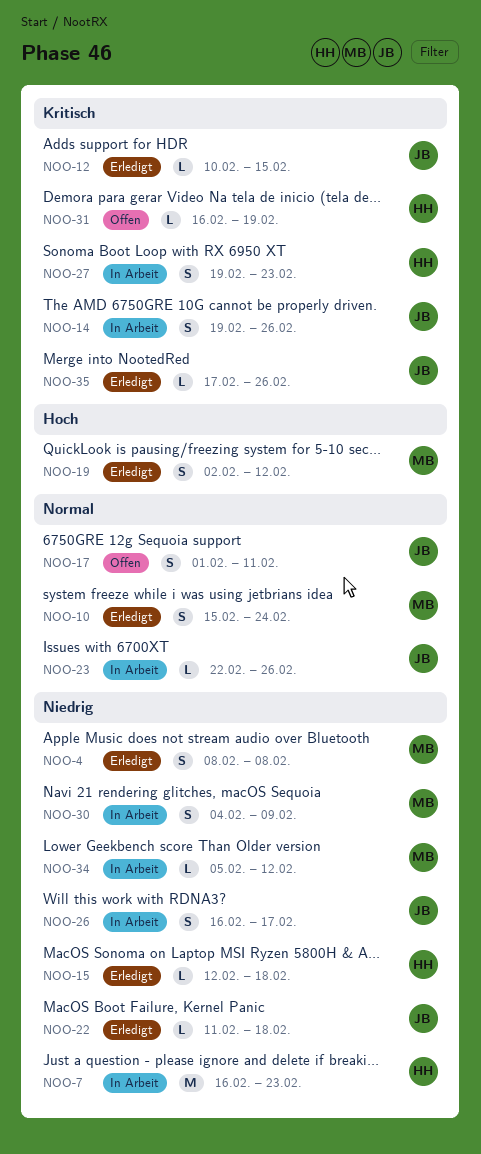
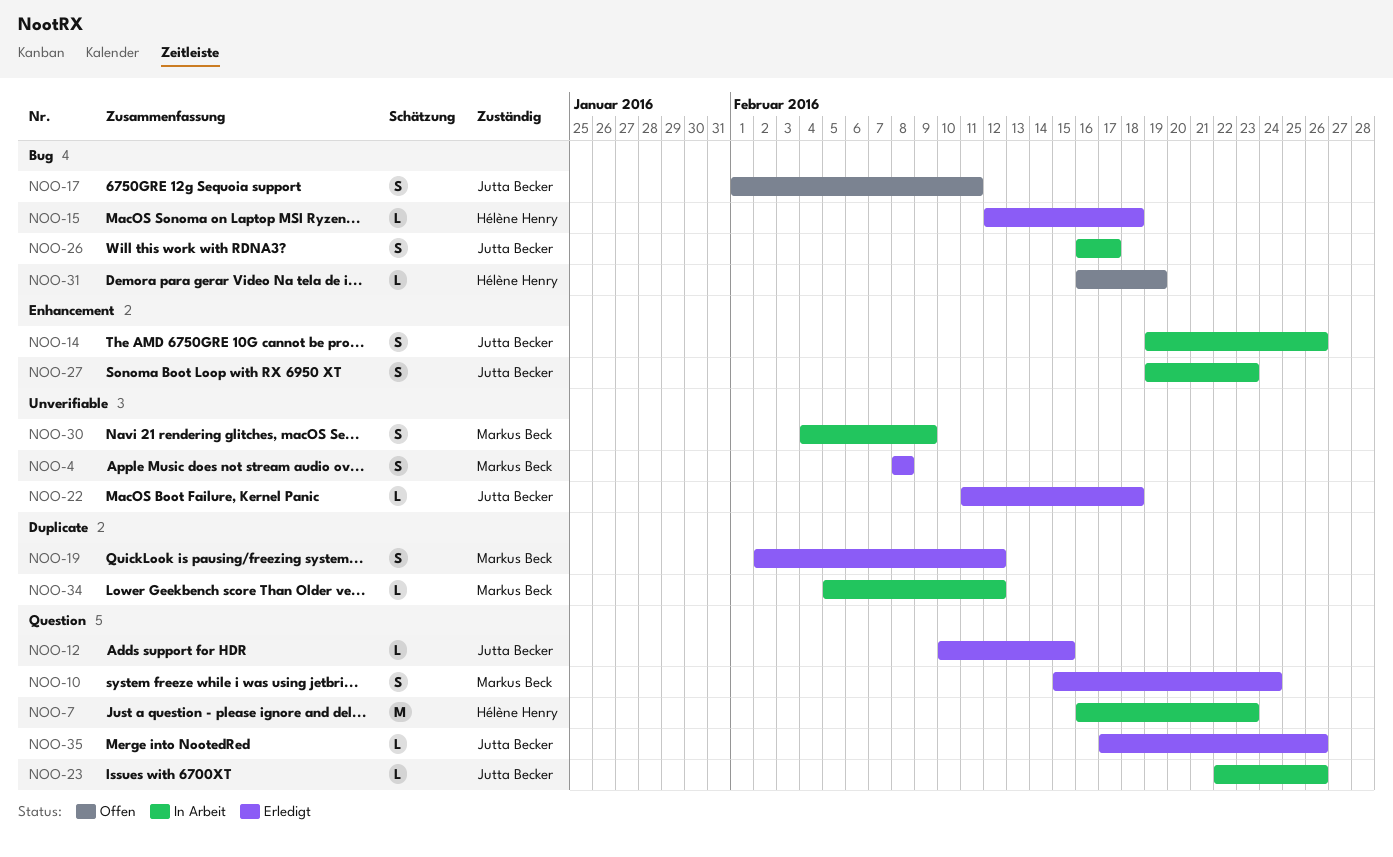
NOO-27, owner: Hélène Henry -> Jutta Becker

